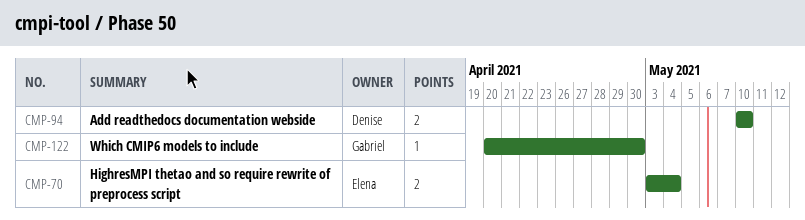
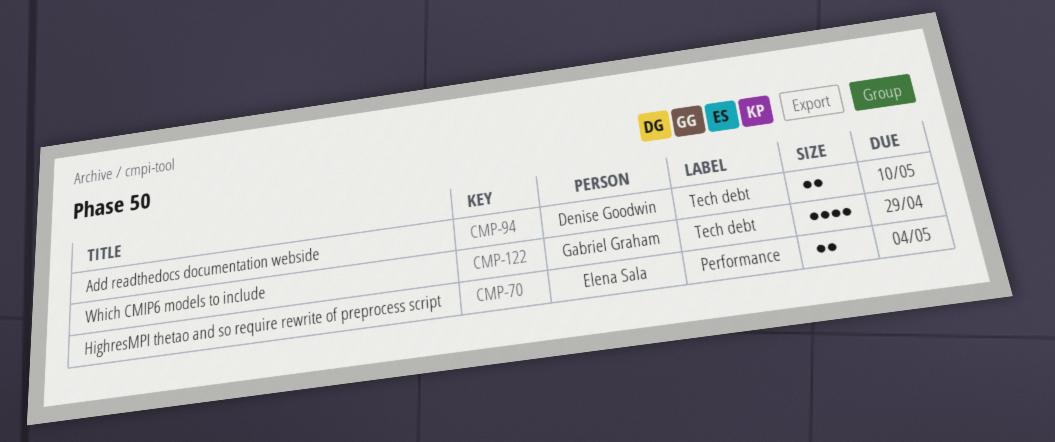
CMP-122, estimate: 1 -> 4
CMP-122, due: Apr 30 -> Apr 29

